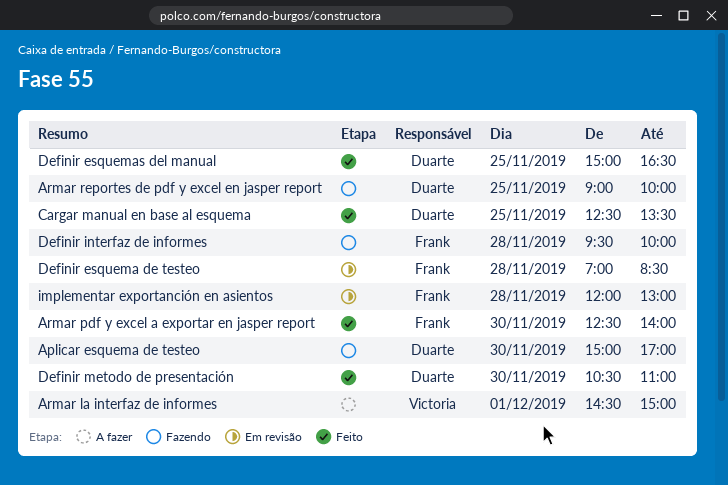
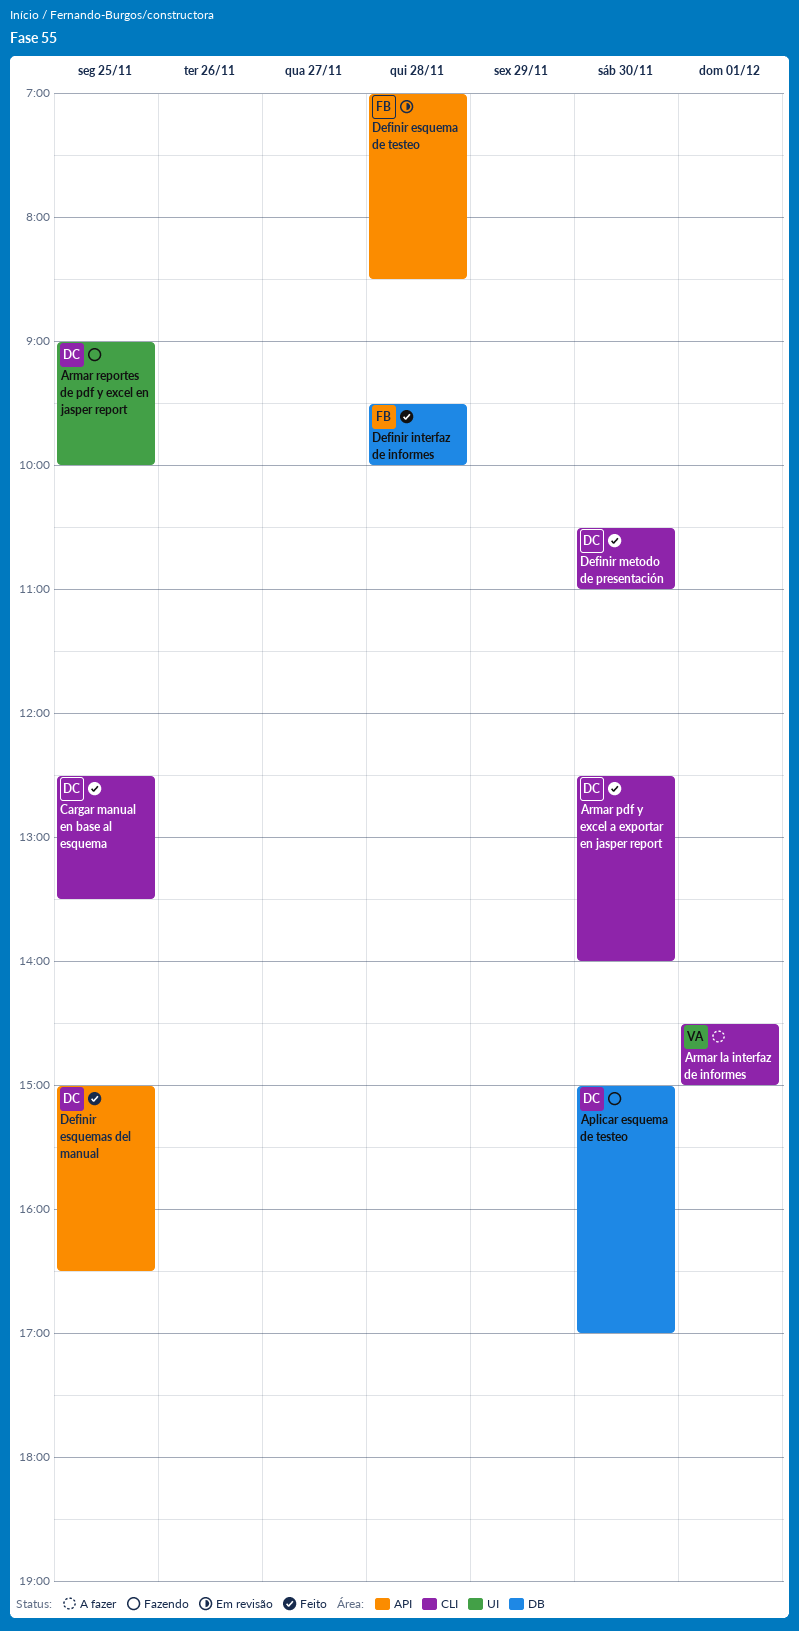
Armar pdf y excel a exportar en jasper report, owner: Frank -> Duarte
Definir interfaz de informes, status: Fazendo -> Feito
implementar exportanción en asientos: present -> none

